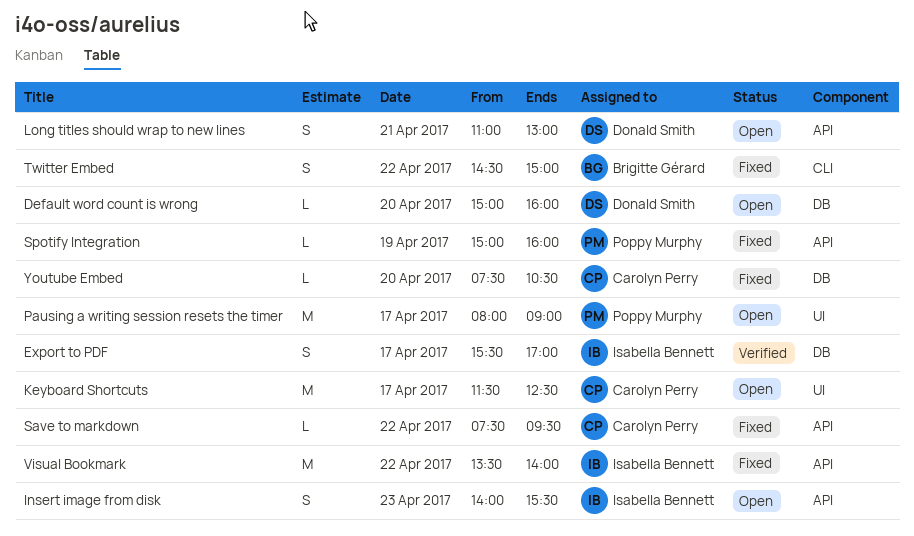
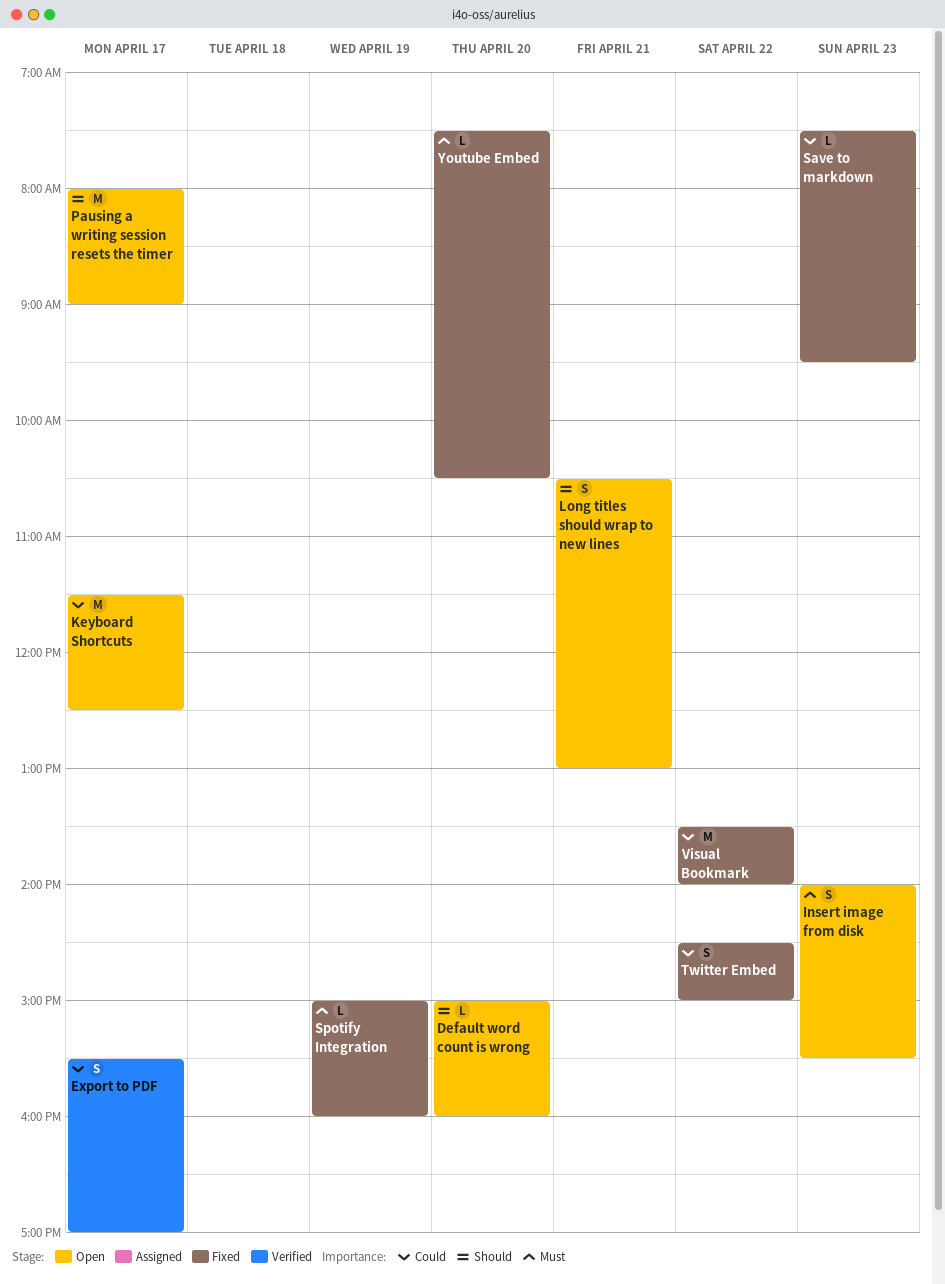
Long titles should wrap to new lines, begins: 11:00 -> 10:30
Save to markdown, day: Apr 22 -> Apr 23

